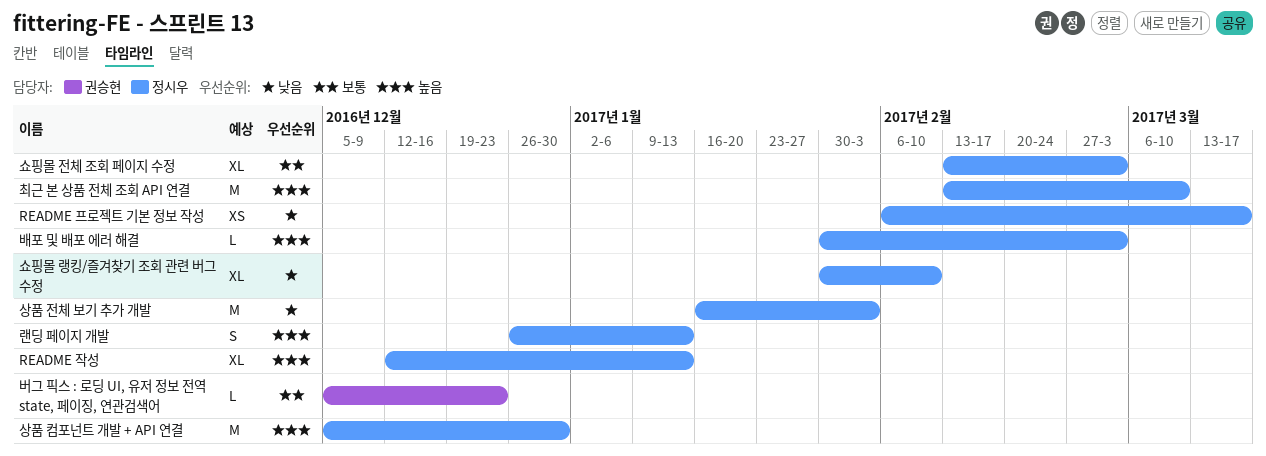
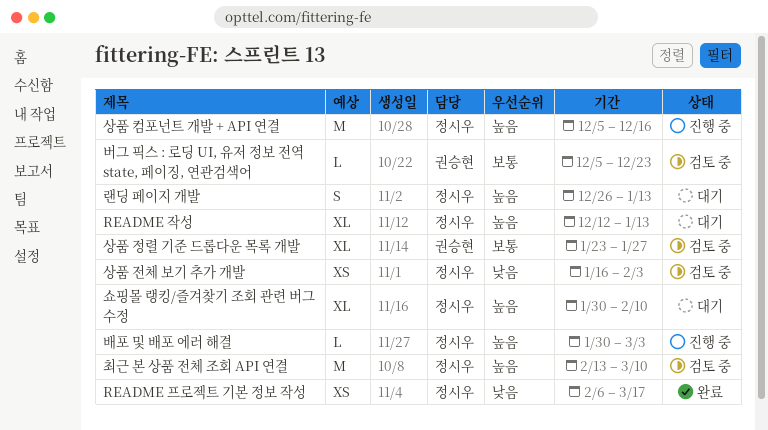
상품 전체 보기 추가 개발, estimate: M -> XS
상품 정렬 기준 드롭다운 목록 개발: none -> present
상품 컴포넌트 개발 + API 연결, due: Dec 30 -> Dec 16
쇼핑몰 랭킹/즐겨찾기 조회 관련 버그 수정, priority: 낮음 -> 높음
쇼핑몰 전체 조회 페이지 수정: present -> none

